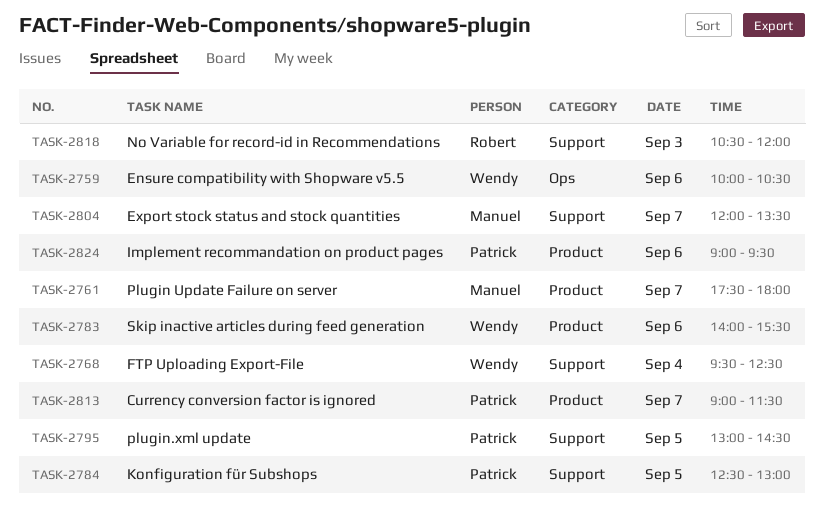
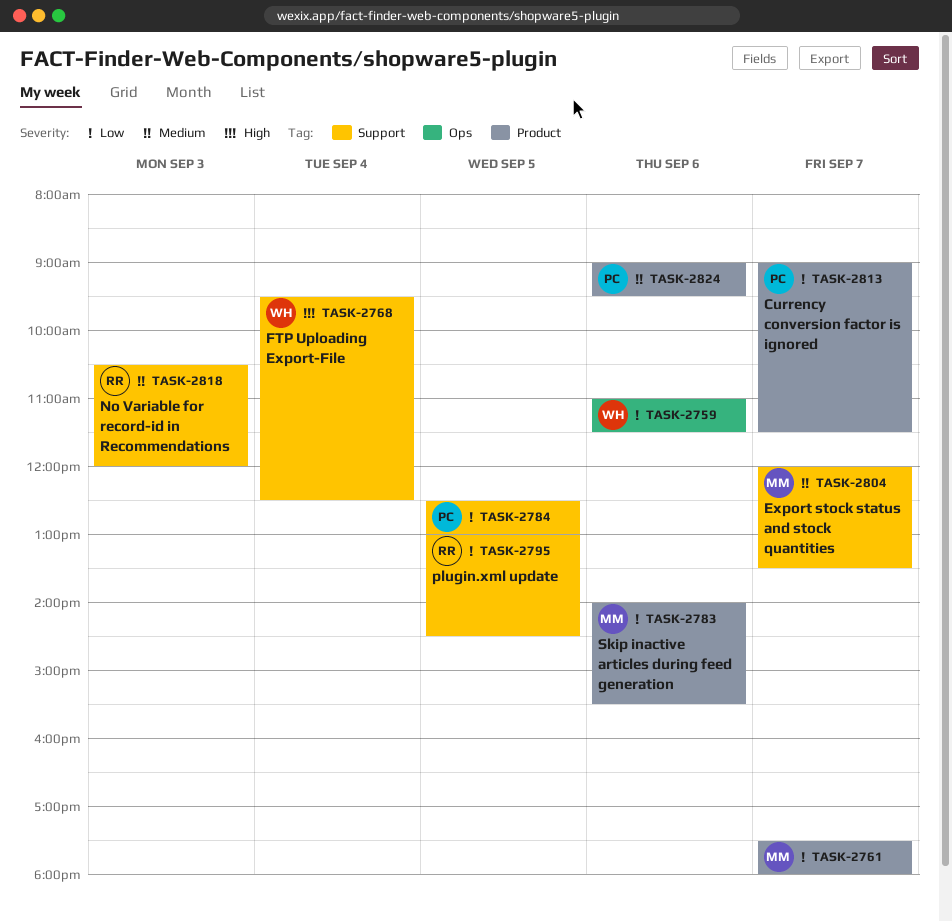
TASK-2759, begins: 10:00 -> 11:00
TASK-2759, ends: 10:30 -> 11:30
TASK-2783, owner: Wendy -> Manuel
TASK-2795, owner: Patrick -> Robert

